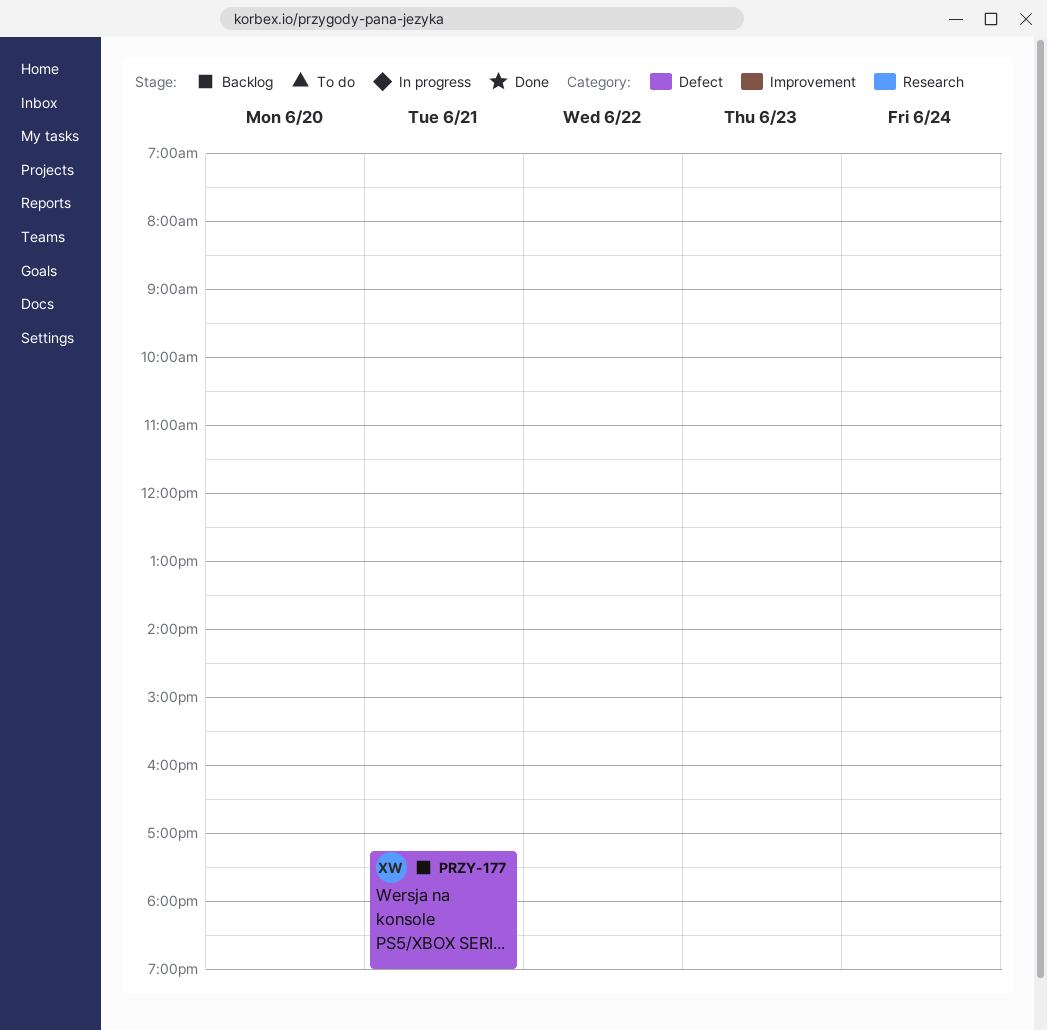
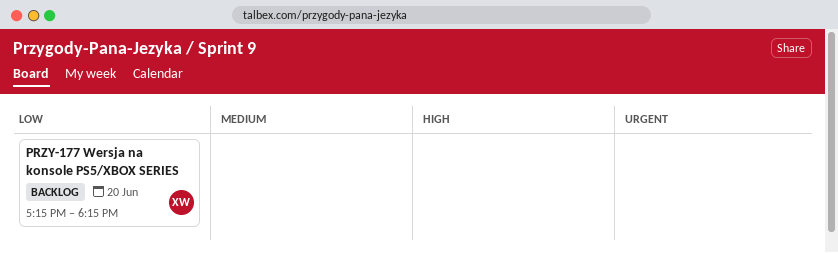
PRZY-177, day: Jun 21 -> Jun 20
PRZY-177, ends: 19:00 -> 18:15

